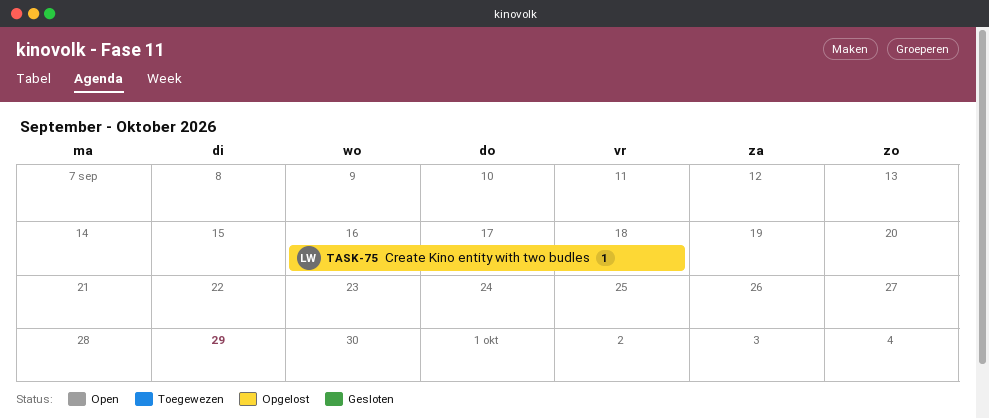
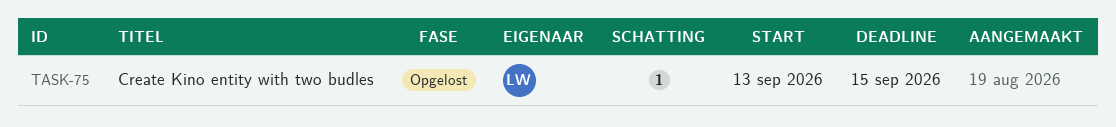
TASK-75, start: Sep 16 -> Sep 13
TASK-75, due: Sep 18 -> Sep 15

